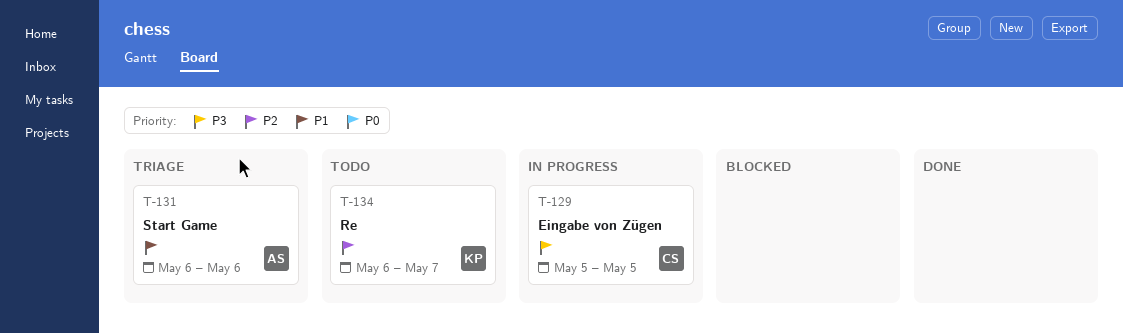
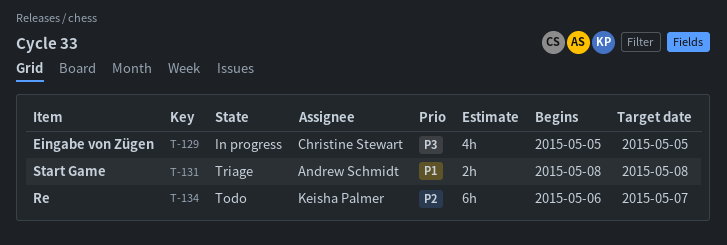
T-131, start: May 6 -> May 8
T-131, due: May 6 -> May 8

